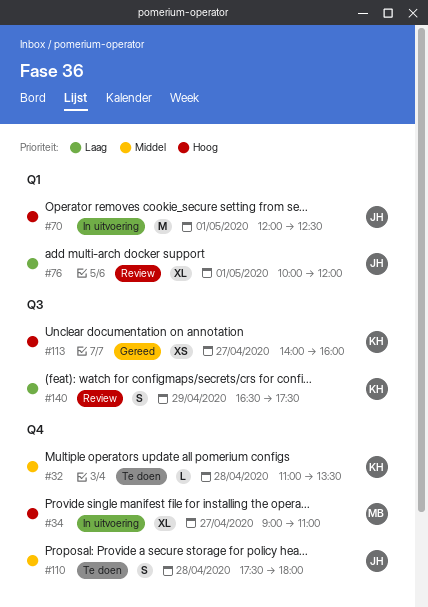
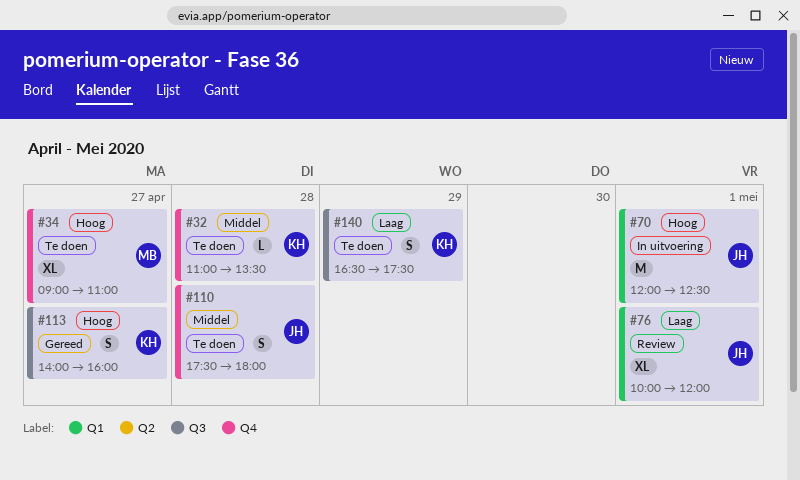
#34, status: In uitvoering -> Te doen
#113, estimate: XS -> S
#140, status: Review -> Te doen

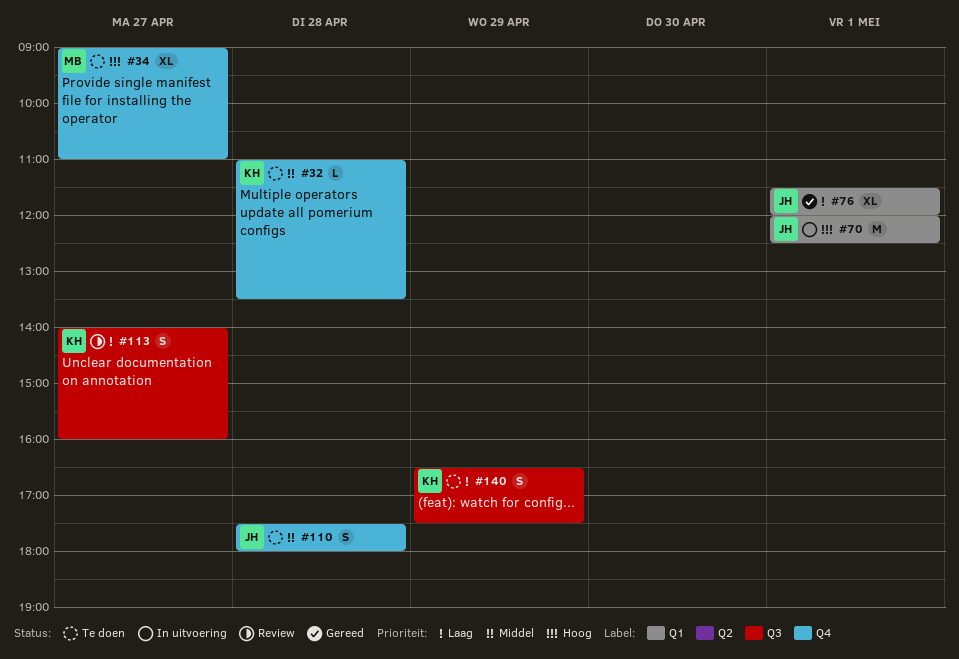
#76, status: Review -> Gereed
#76, begins: 10:00 -> 11:30
#113, status: Gereed -> Review
#113, priority: Hoog -> Laag

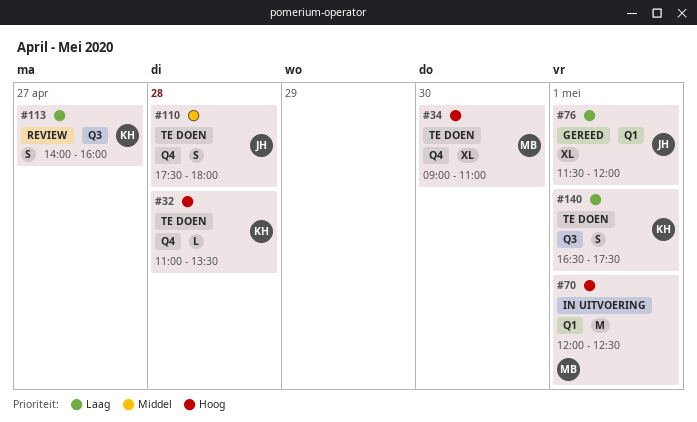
#32, priority: Middel -> Hoog
#34, day: Apr 27 -> Apr 30
#70, owner: JH -> MB
#140, day: Apr 29 -> May 1

